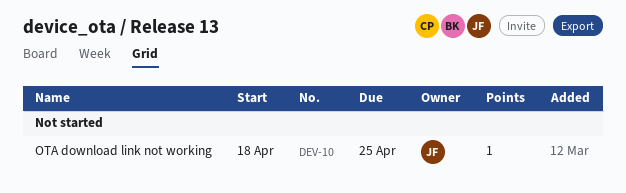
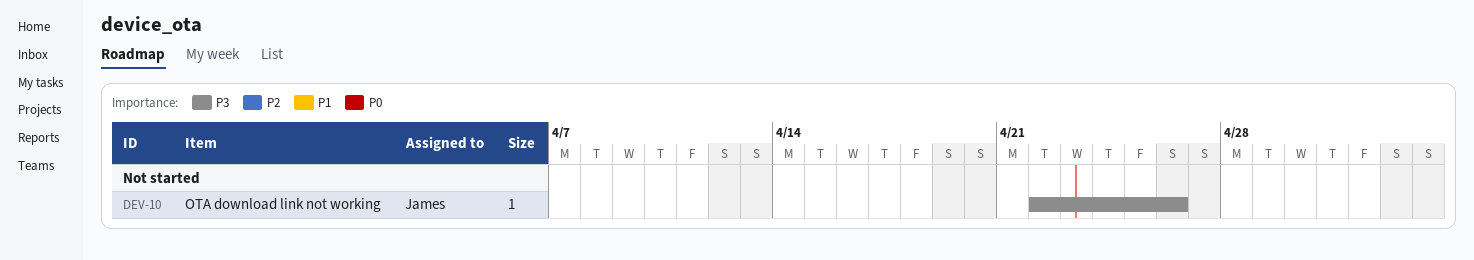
DEV-10, start: Apr 18 -> Apr 22
DEV-10, due: Apr 25 -> Apr 26

